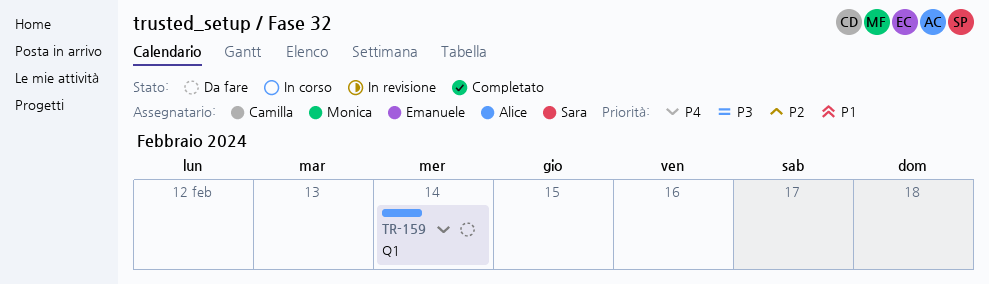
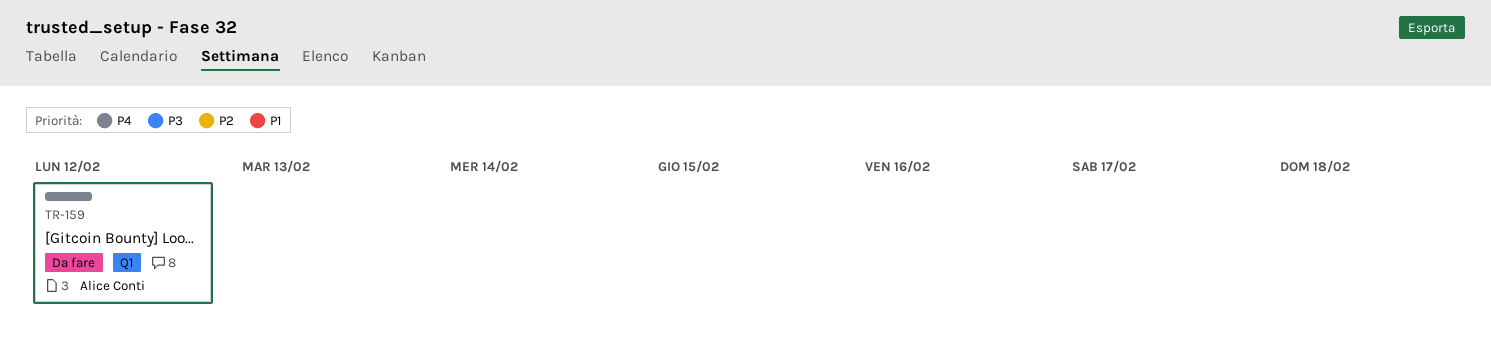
TR-159, due: Feb 14 -> Feb 12

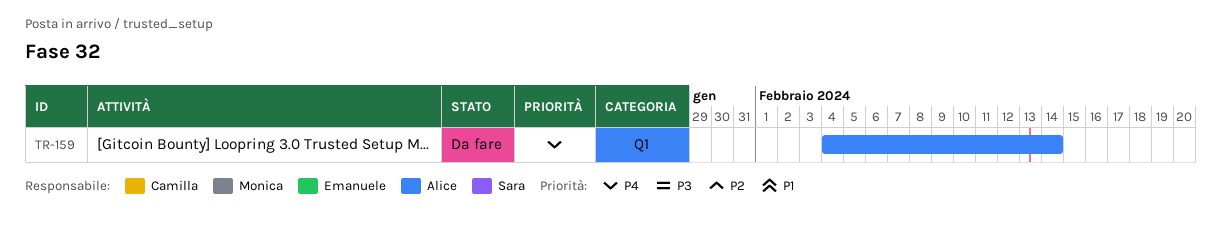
TR-159, due: Feb 12 -> Feb 14

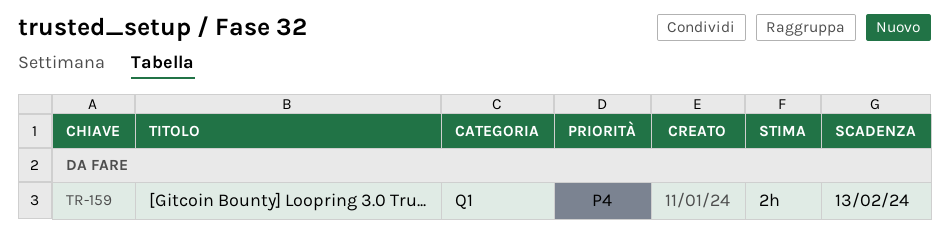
TR-159, due: Feb 14 -> Feb 13

